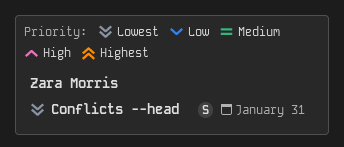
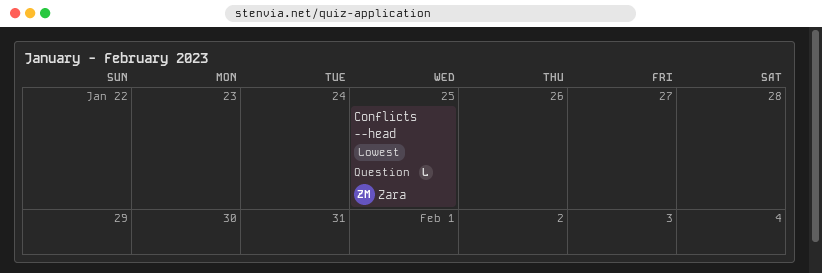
Conflicts --head, estimate: S -> L
Conflicts --head, due: Jan 31 -> Jan 25

